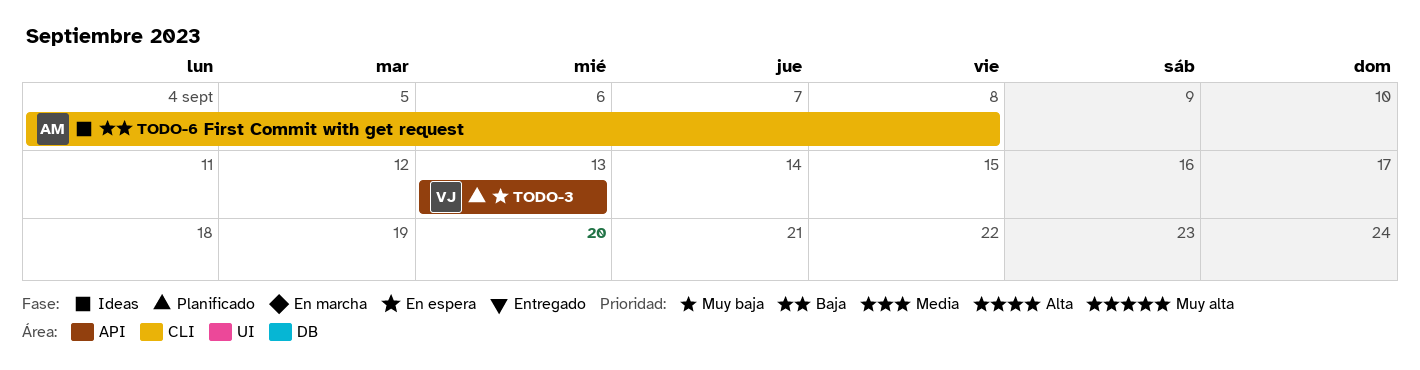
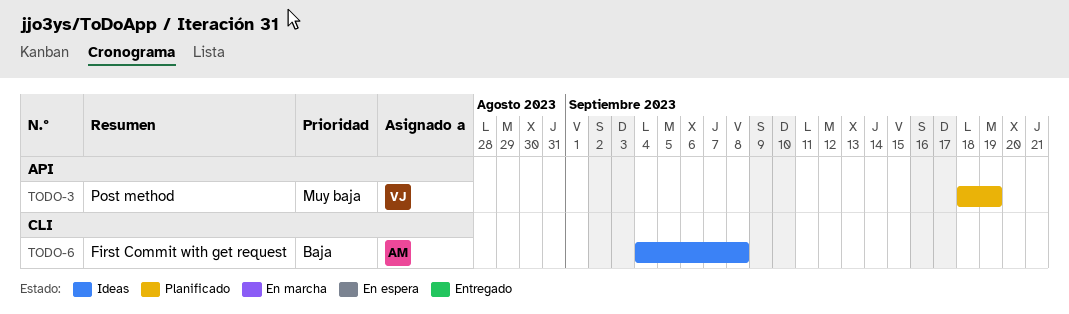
TODO-3, start: Sep 13 -> Sep 18
TODO-3, due: Sep 13 -> Sep 19

